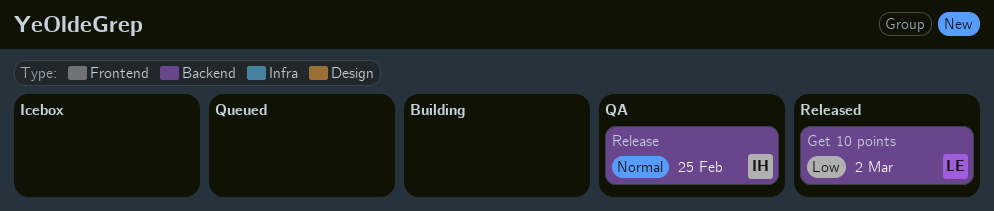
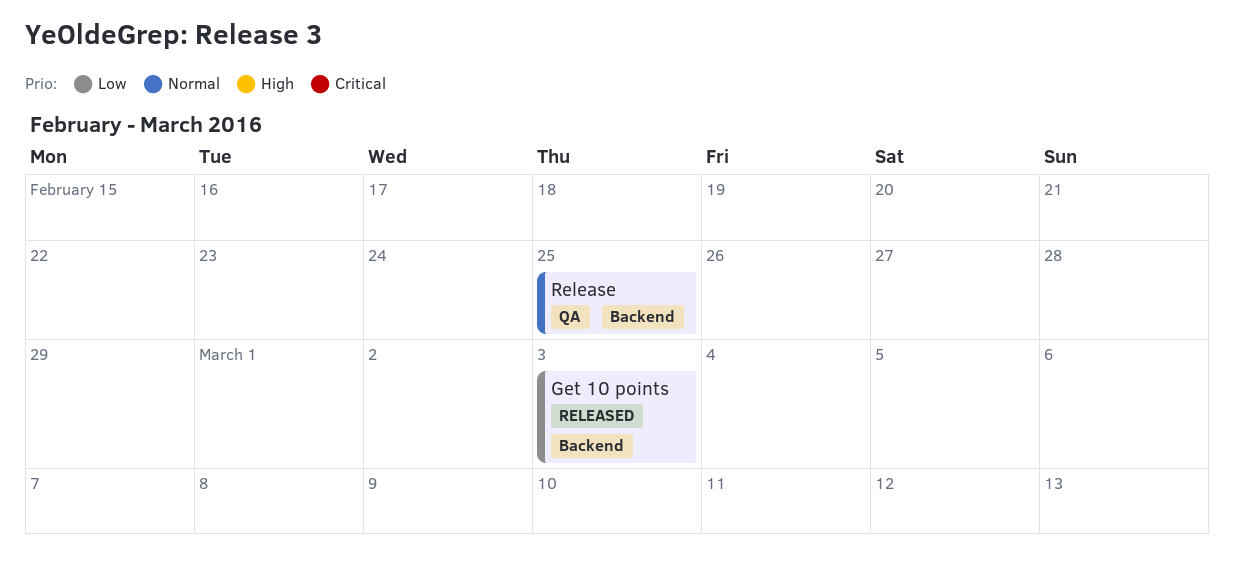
Get 10 points, due: Mar 2 -> Mar 3

